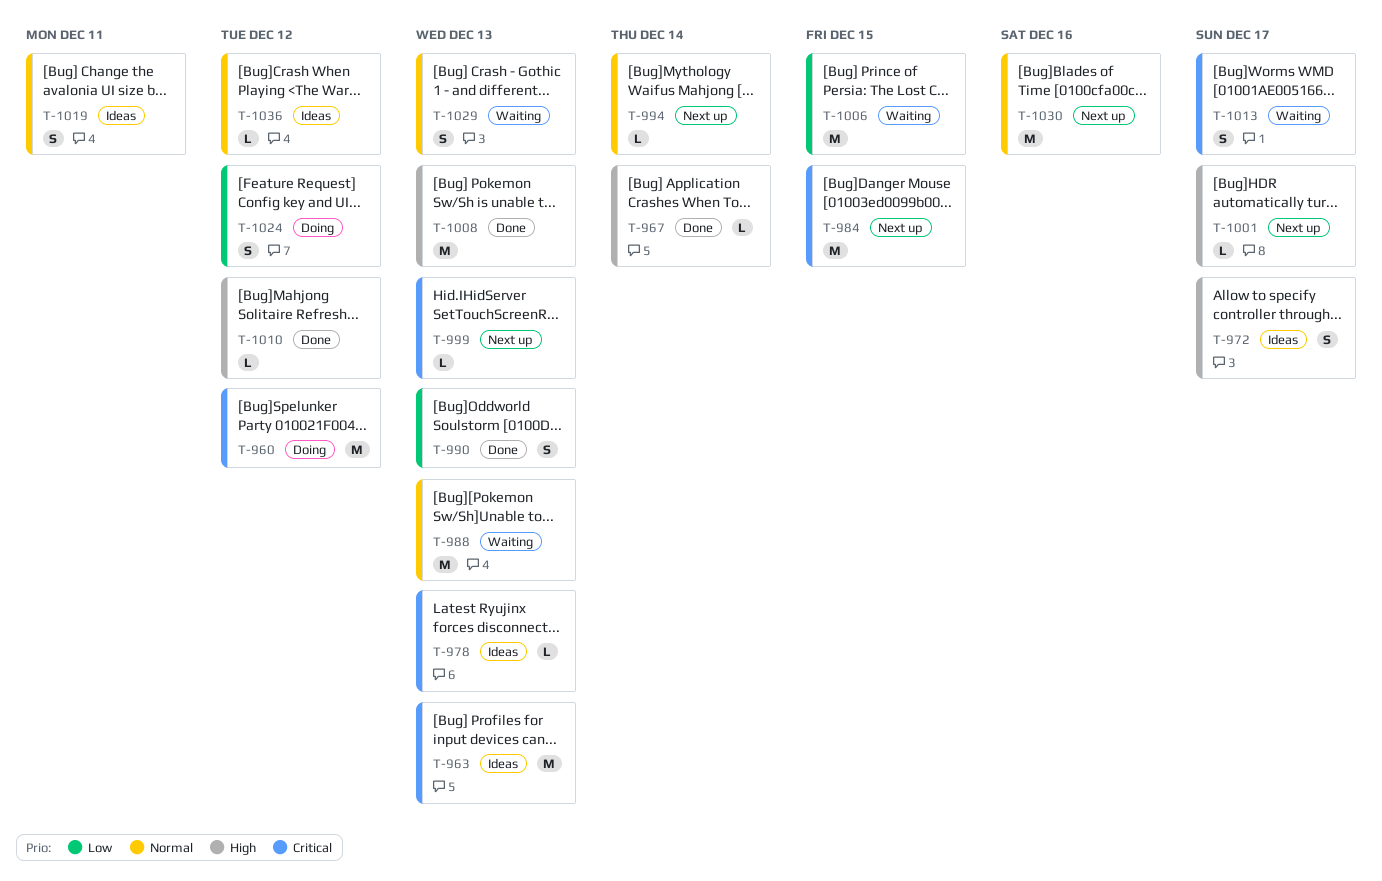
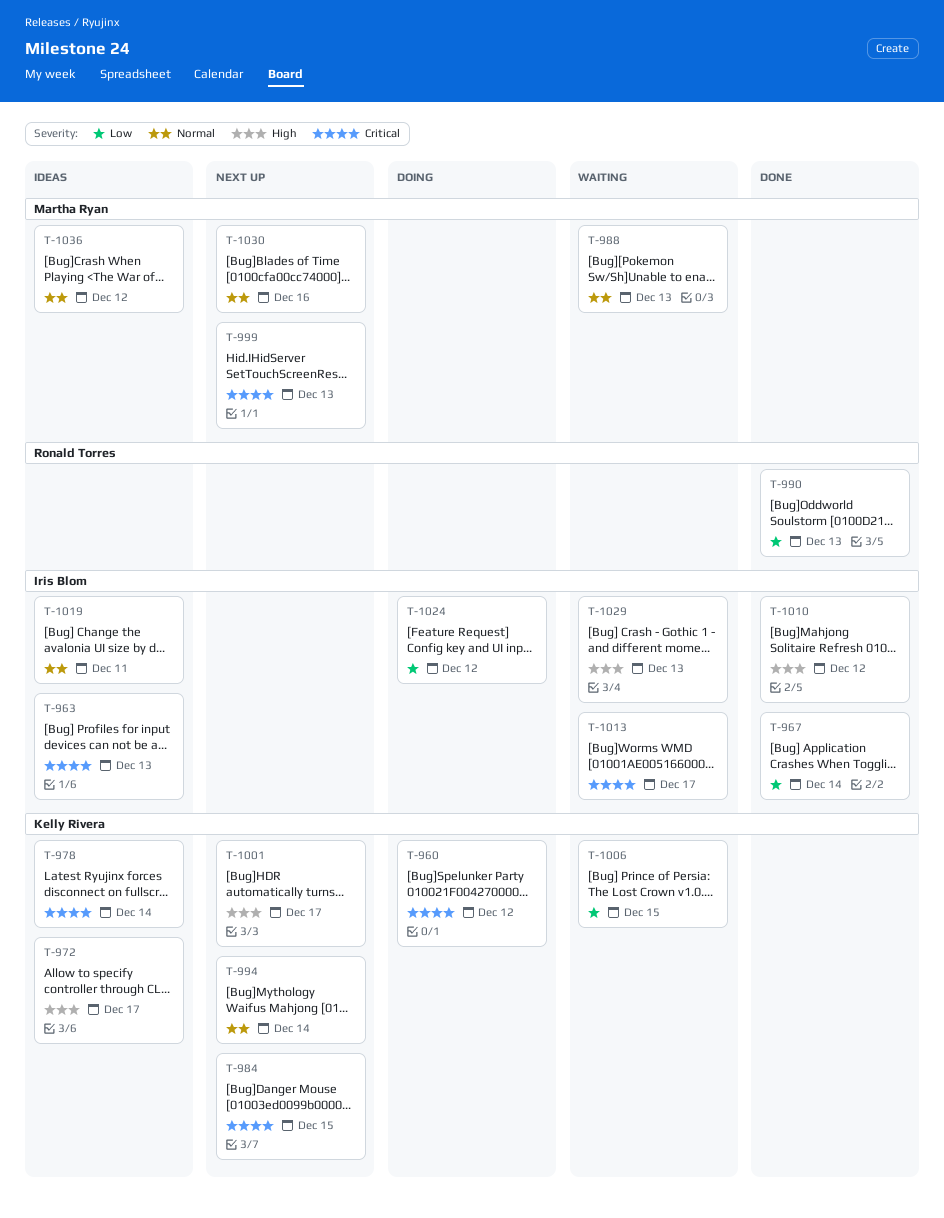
T-967, priority: High -> Low
T-978, due: Dec 13 -> Dec 14
T-1008: present -> none
T-1029, priority: Normal -> High

